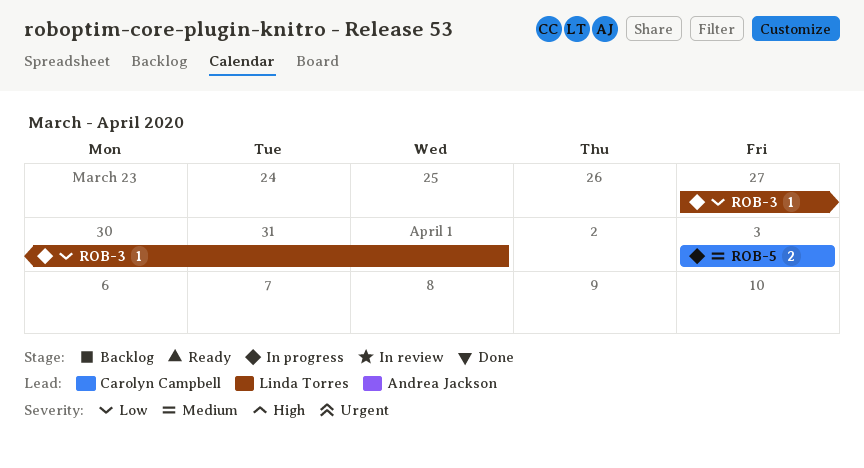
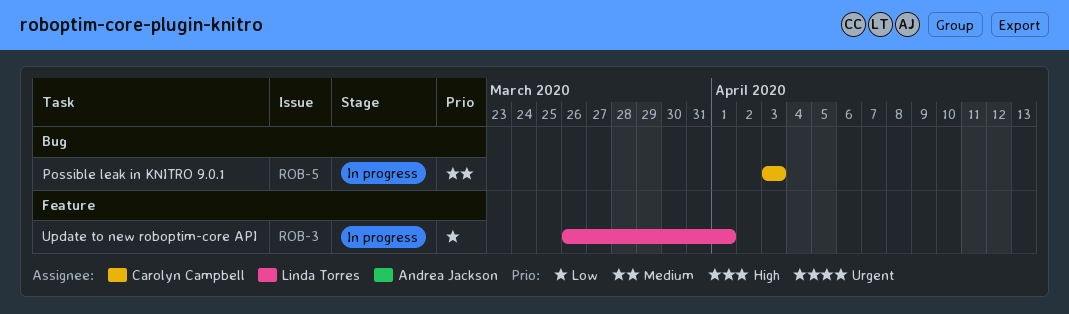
ROB-3, start: Mar 27 -> Mar 26

